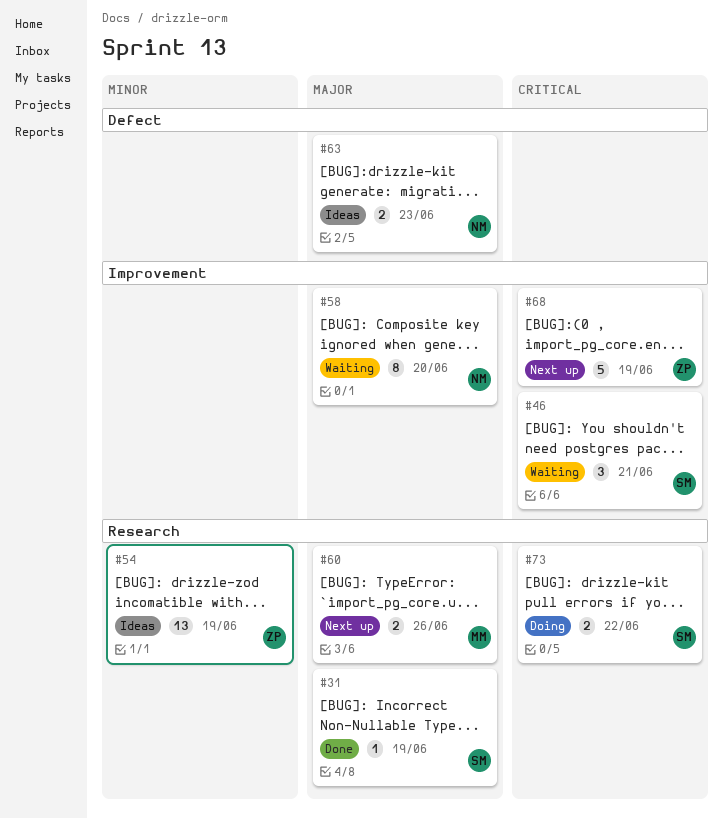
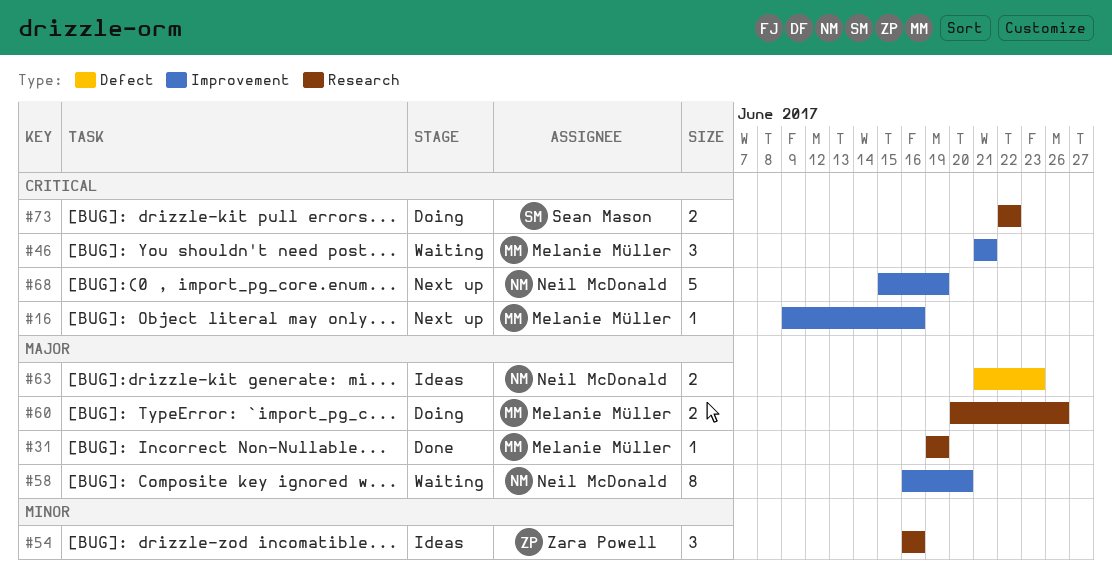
#16: none -> present
#31, owner: Sean Mason -> Melanie Müller
#46, owner: Sean Mason -> Melanie Müller
#54, estimate: 13 -> 3
#54, due: Jun 19 -> Jun 16
#60, status: Next up -> Doing
#68, owner: Zara Powell -> Neil McDonald

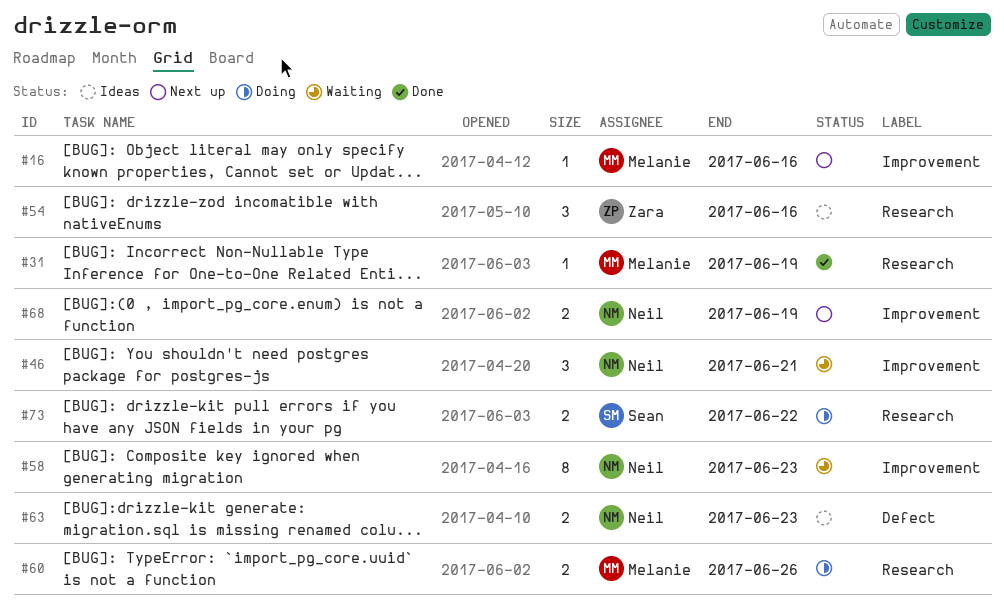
#46, owner: Melanie Müller -> Neil McDonald
#58, due: Jun 20 -> Jun 23
#68, estimate: 5 -> 2

